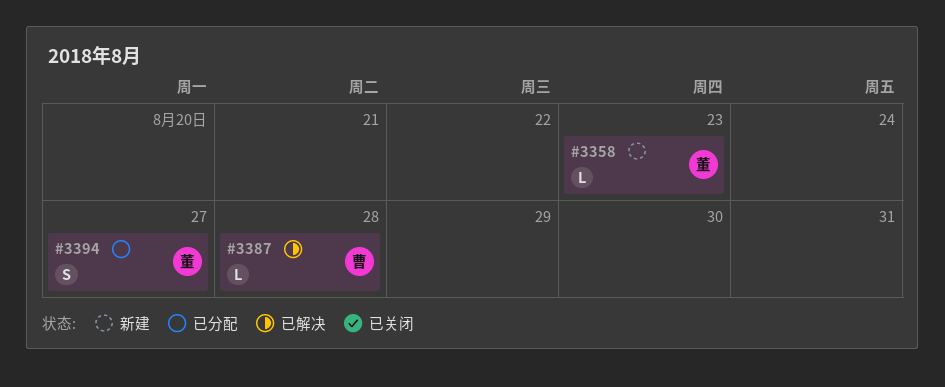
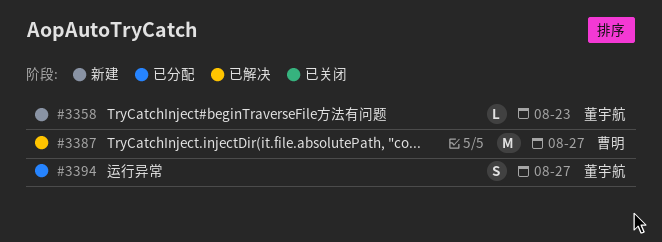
#3387, estimate: L -> M
#3387, due: Aug 28 -> Aug 27

